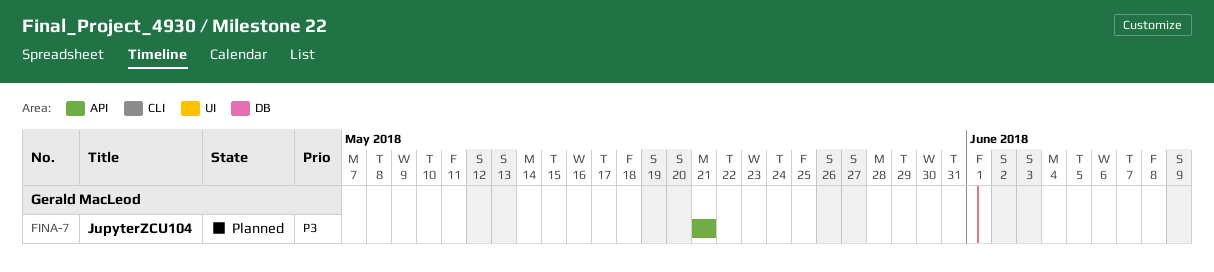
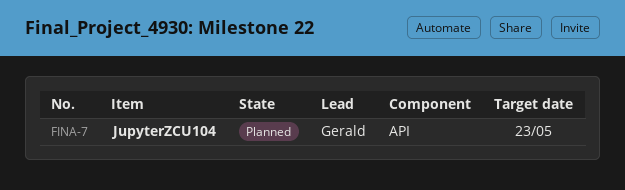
FINA-7, due: May 21 -> May 23

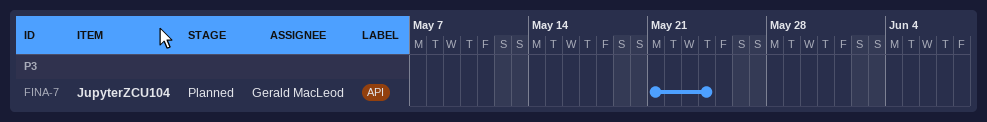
FINA-7, due: May 23 -> May 24

